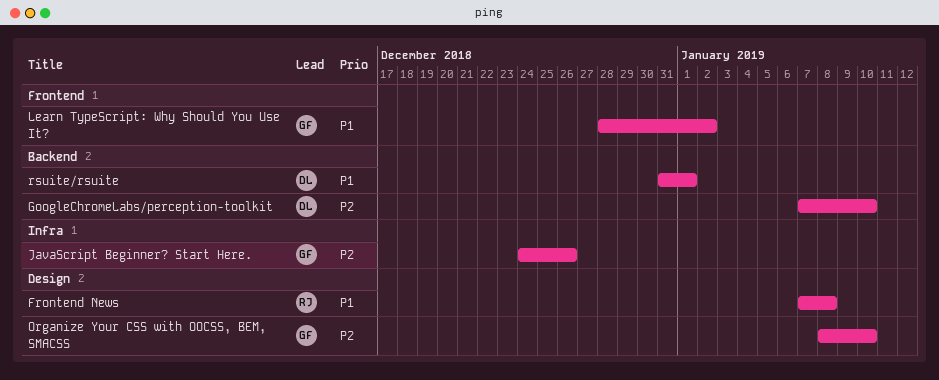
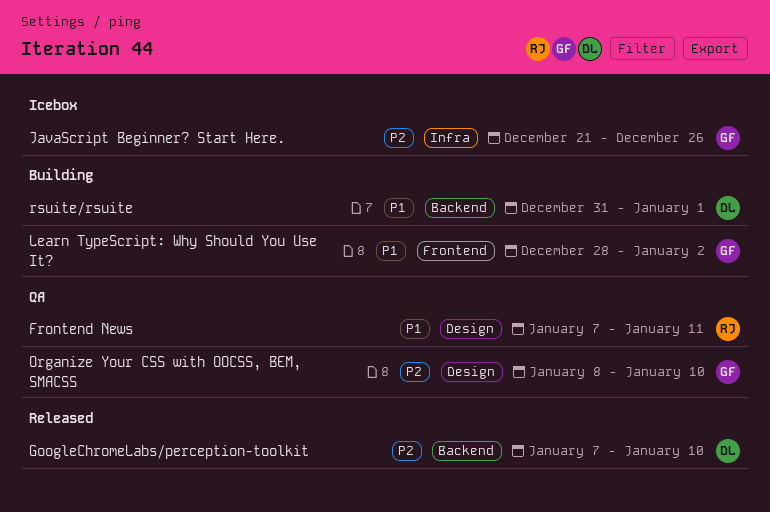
Frontend News, due: Jan 8 -> Jan 11
JavaScript Beginner? Start Here., start: Dec 24 -> Dec 21

